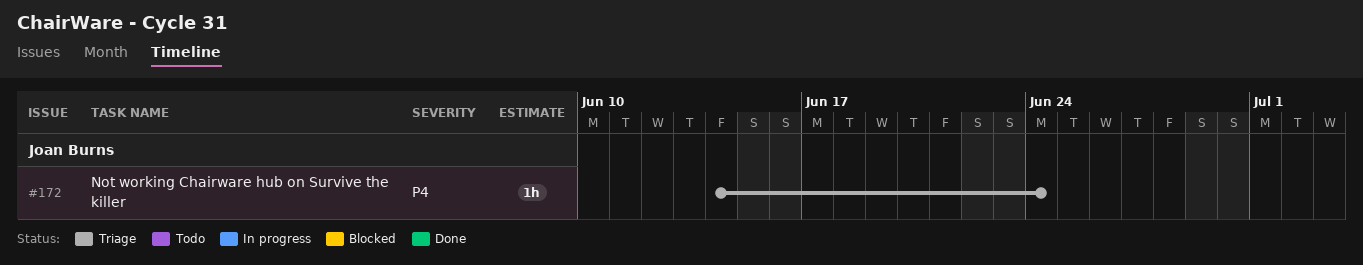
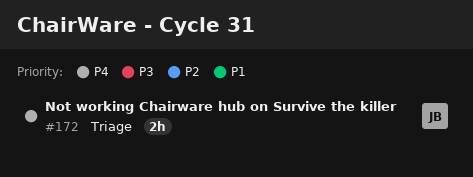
#172, estimate: 1h -> 2h

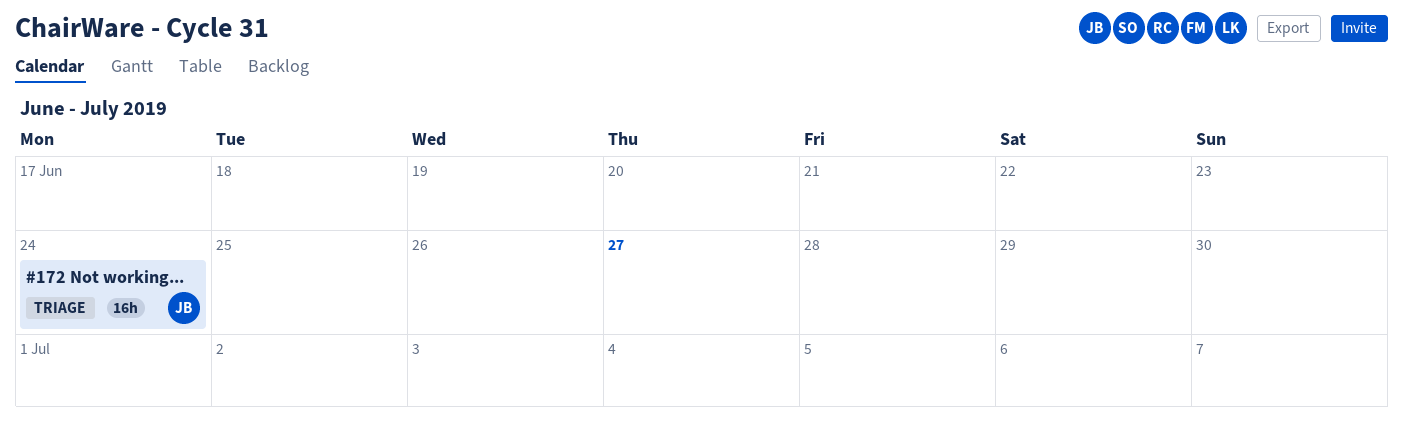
#172, estimate: 2h -> 16h

